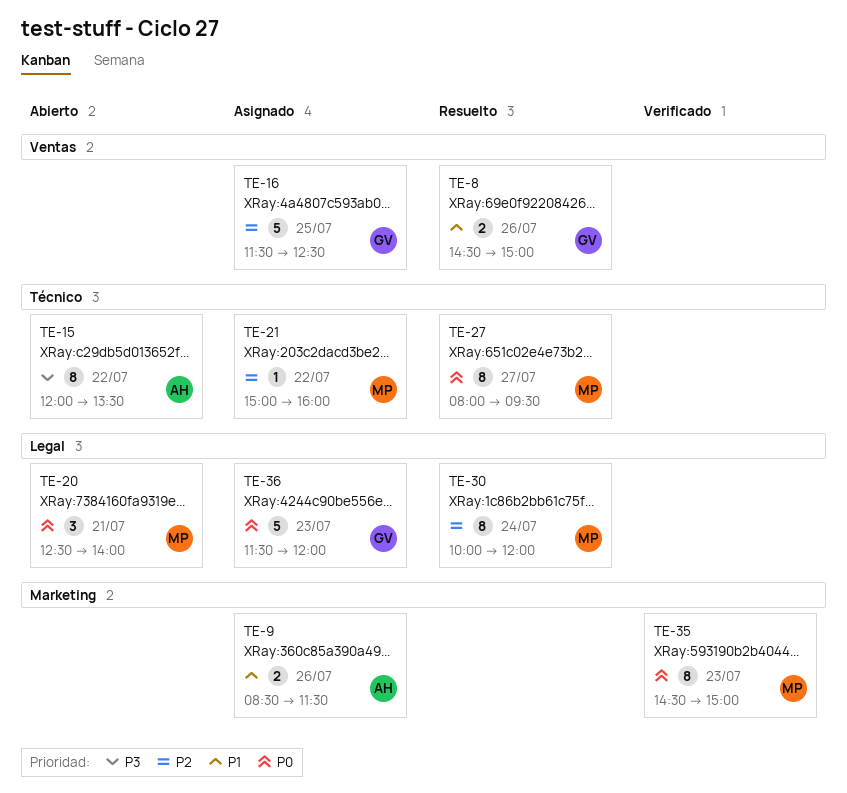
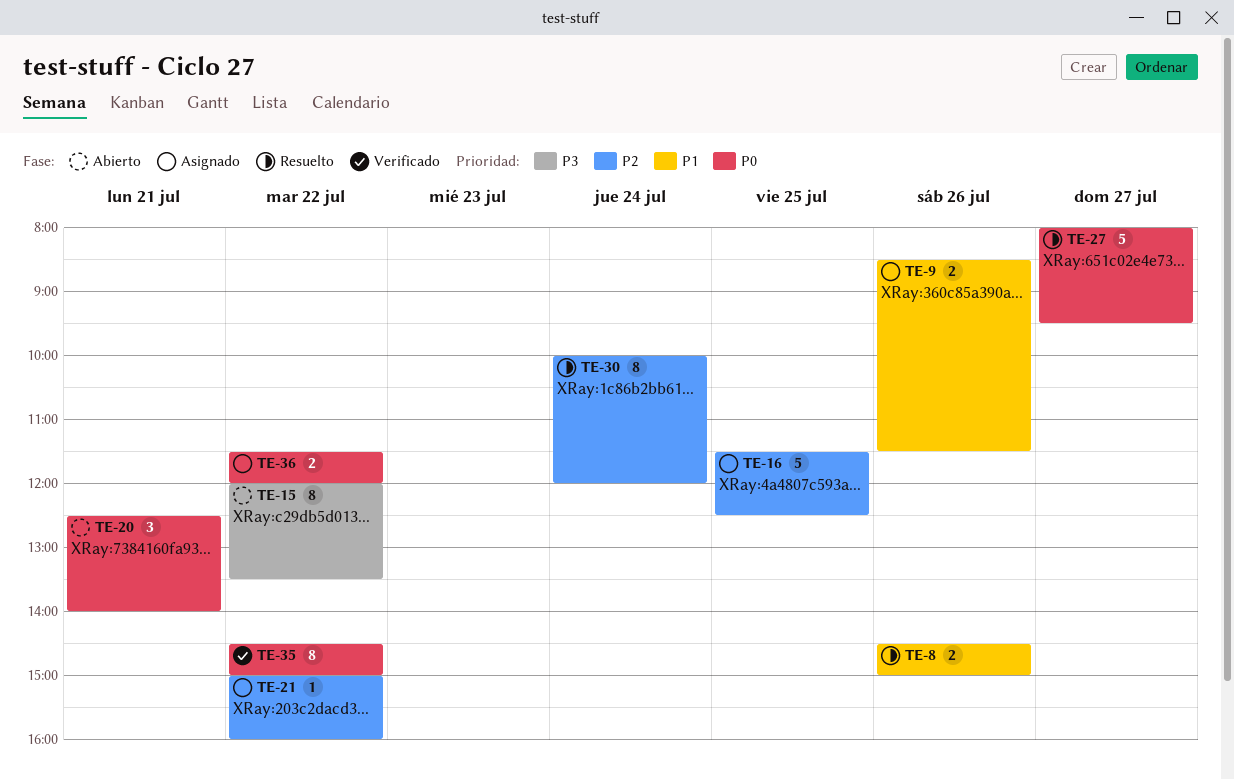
TE-27, estimate: 8 -> 5
TE-35, day: Jul 23 -> Jul 22
TE-36, estimate: 5 -> 2
TE-36, day: Jul 23 -> Jul 22

